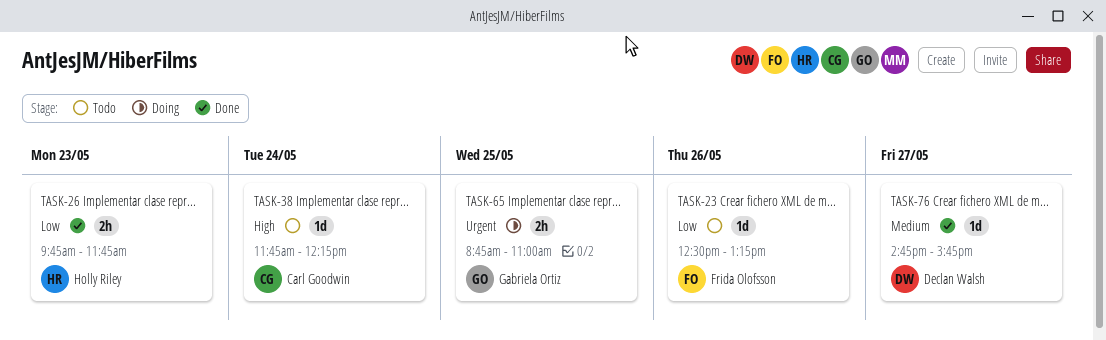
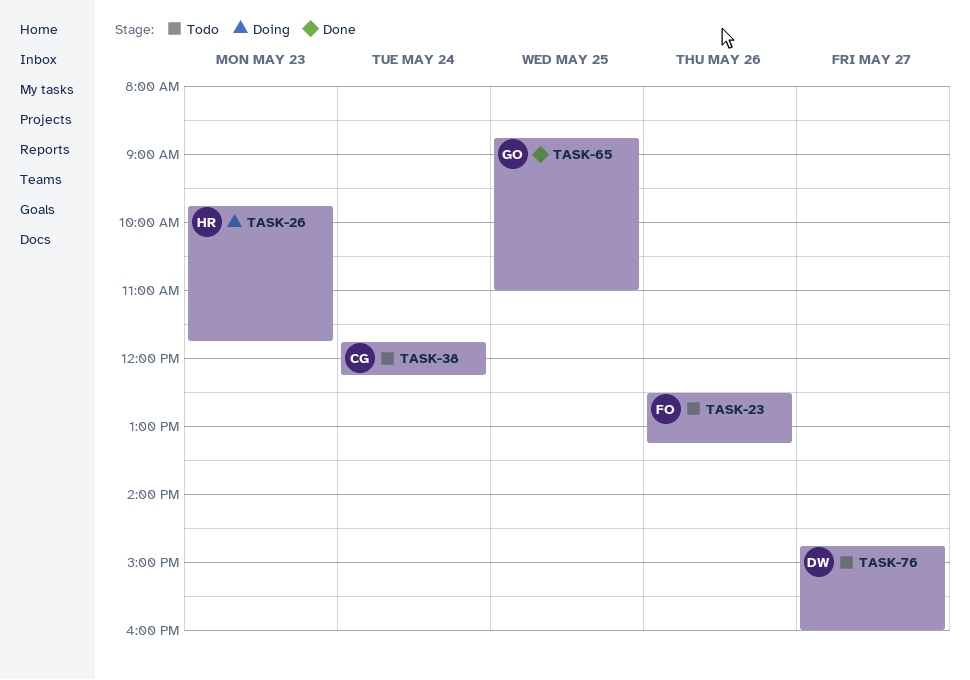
TASK-26, status: Done -> Doing
TASK-65, status: Doing -> Done
TASK-76, status: Done -> Todo
TASK-76, ends: 15:45 -> 16:00

